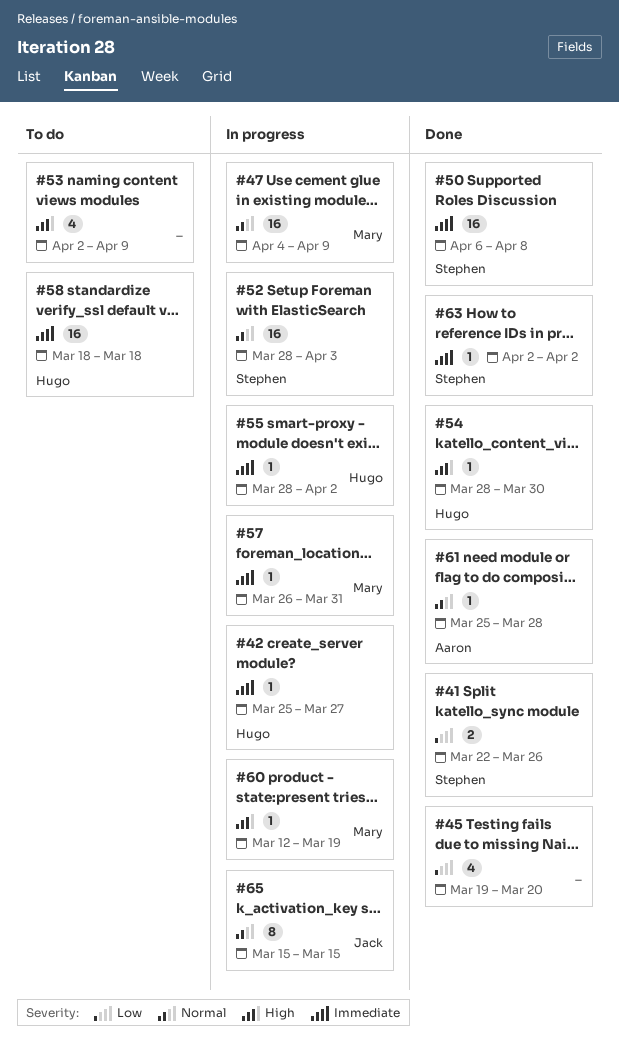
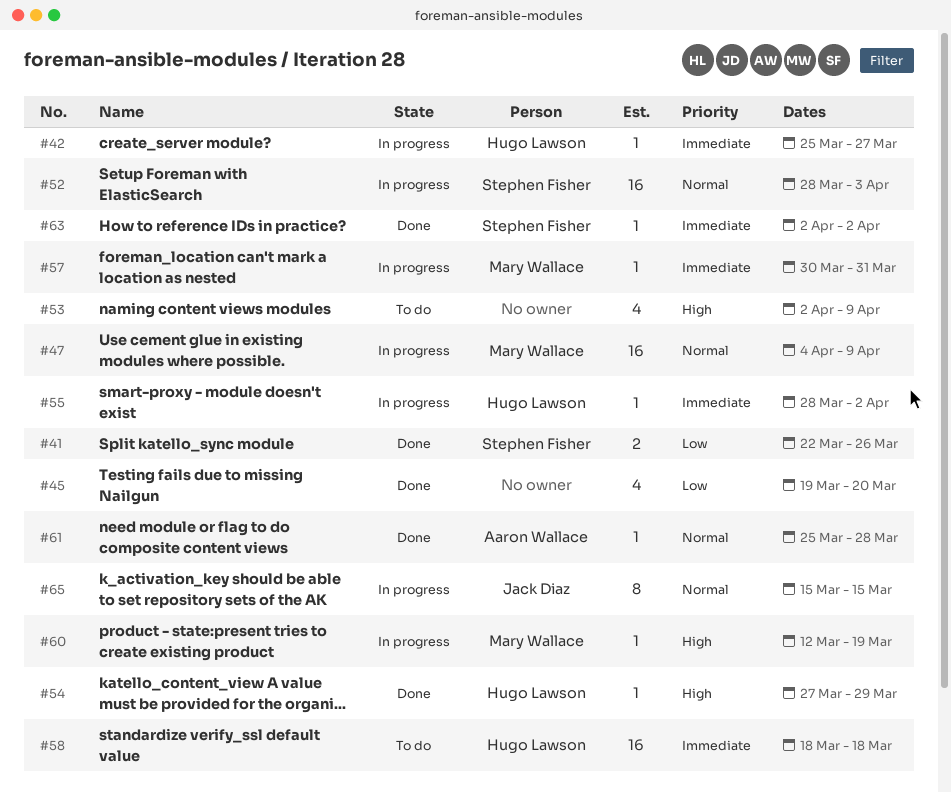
#50: present -> none
#54, start: Mar 28 -> Mar 27
#54, due: Mar 30 -> Mar 29
#57, start: Mar 26 -> Mar 30

